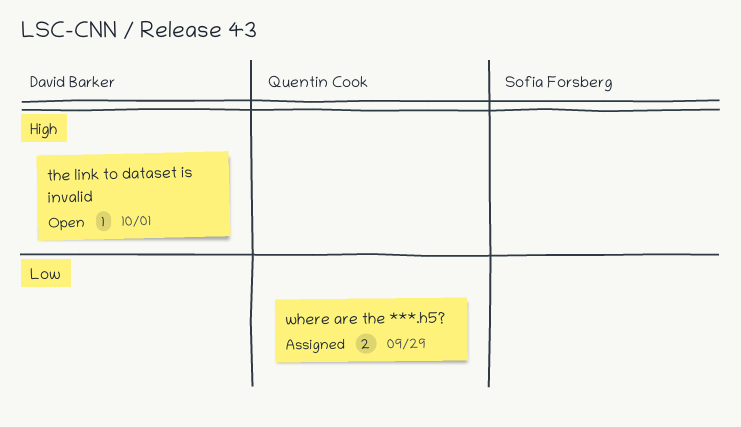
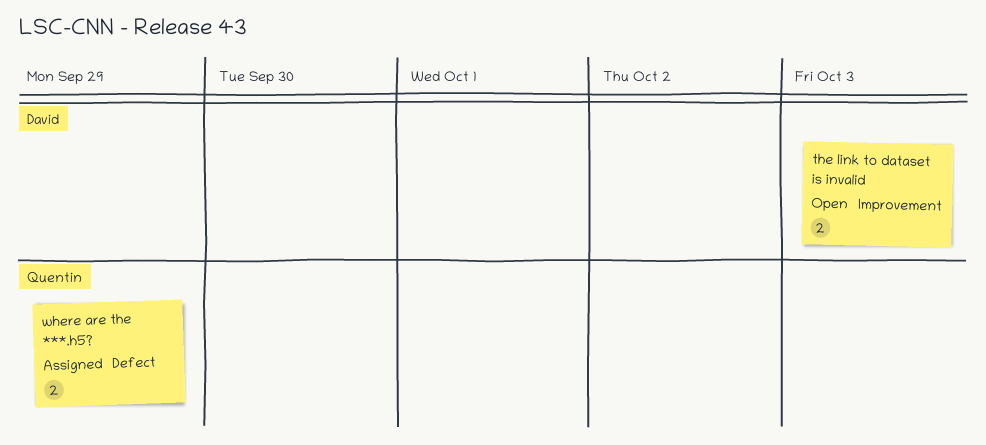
the link to dataset is invalid, estimate: 1 -> 2
the link to dataset is invalid, due: Oct 1 -> Oct 3

